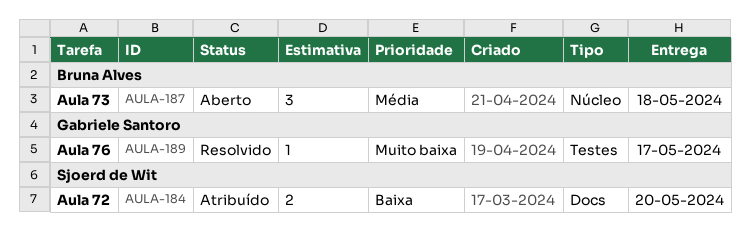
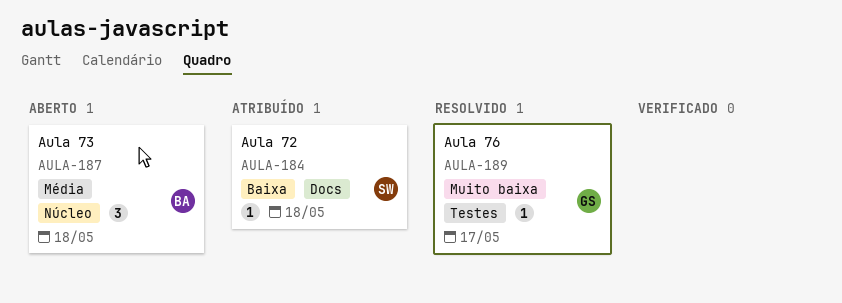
AULA-184, estimate: 2 -> 1
AULA-184, due: May 20 -> May 18

